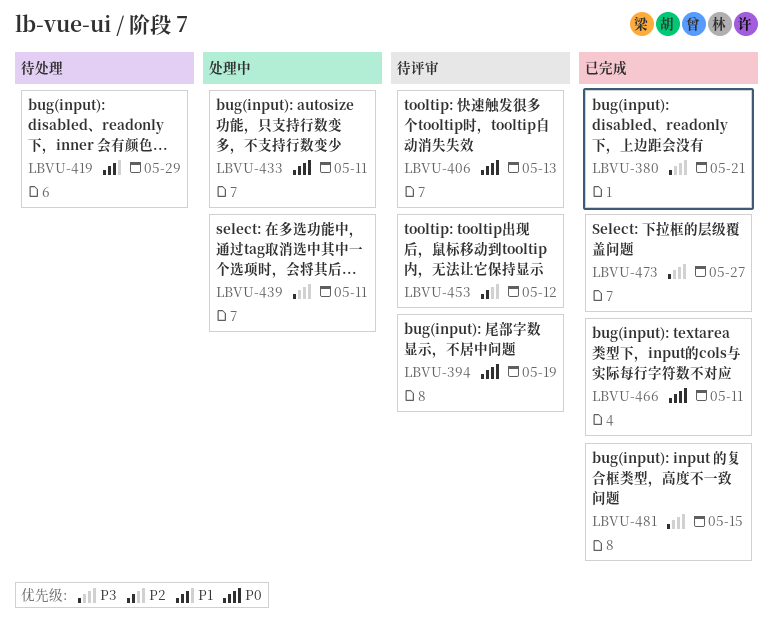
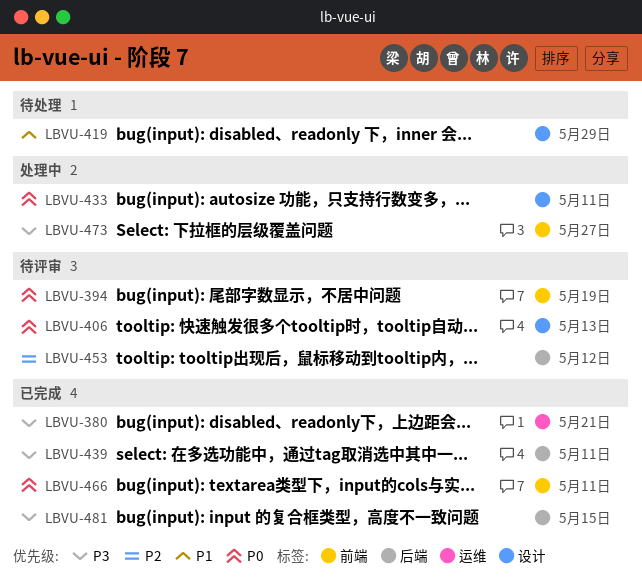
LBVU-439, status: 处理中 -> 已完成
LBVU-473, status: 已完成 -> 处理中

